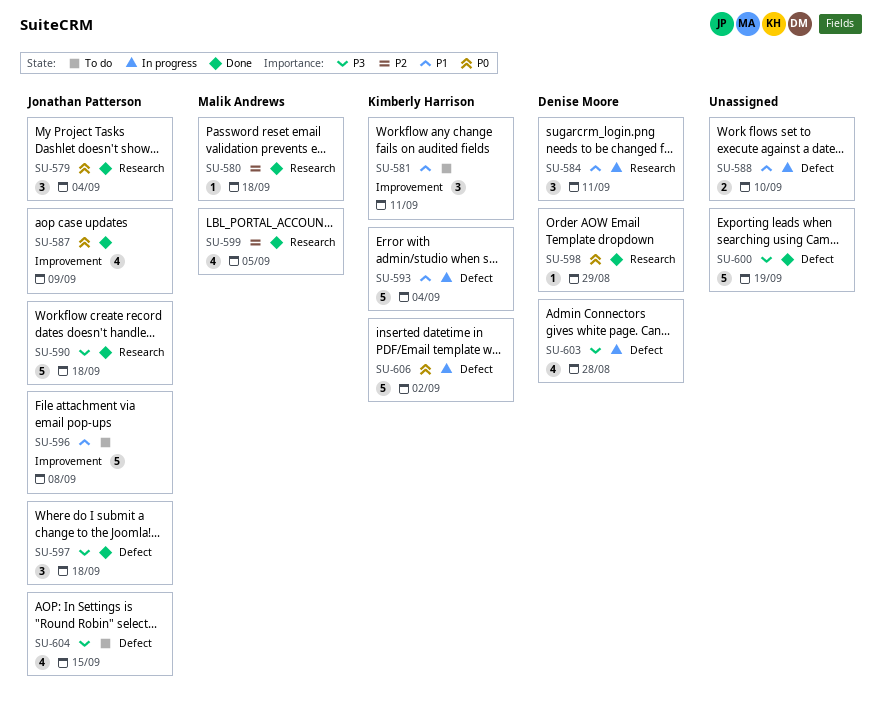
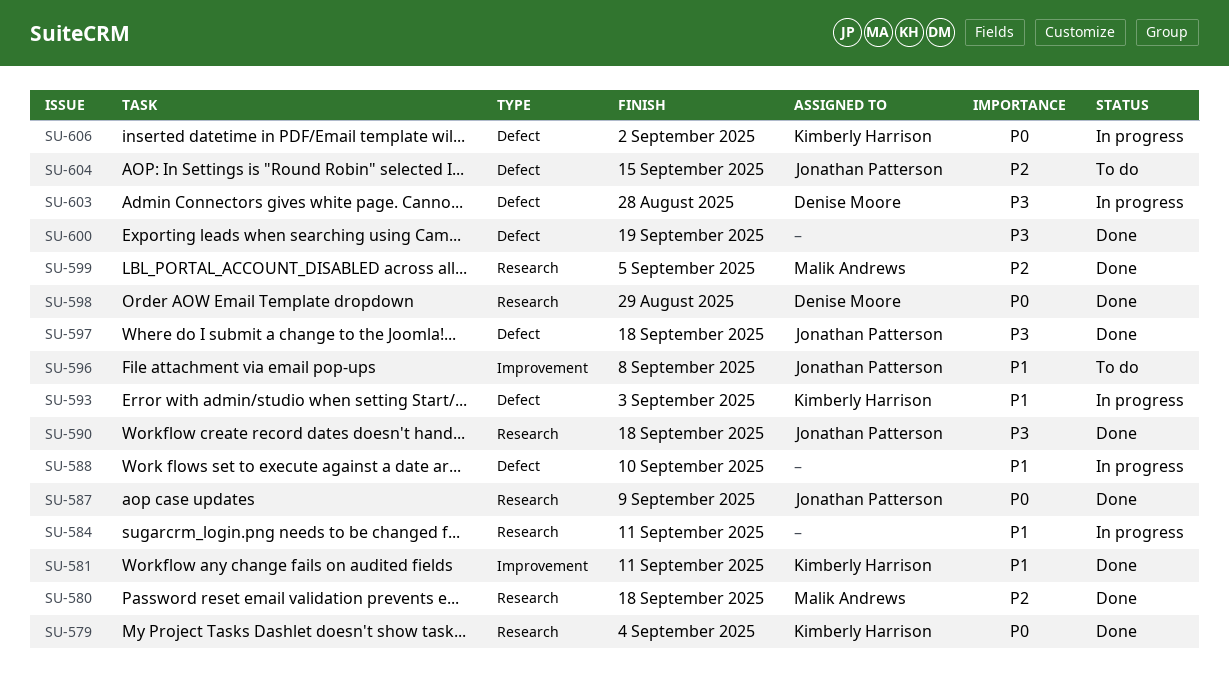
SU-579, owner: Jonathan Patterson -> Kimberly Harrison
SU-581, status: To do -> Done
SU-584, owner: Denise Moore -> none
SU-587, label: Improvement -> Research
SU-593, due: Sep 4 -> Sep 3
SU-604, priority: P3 -> P2

